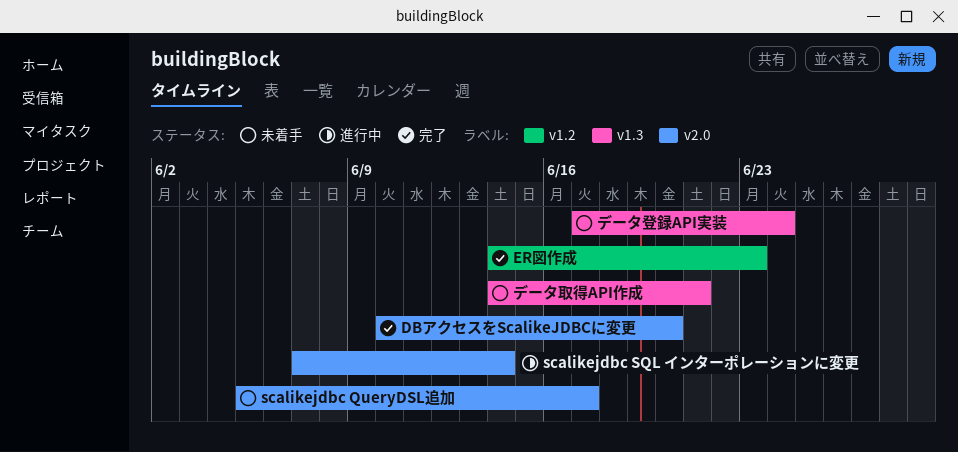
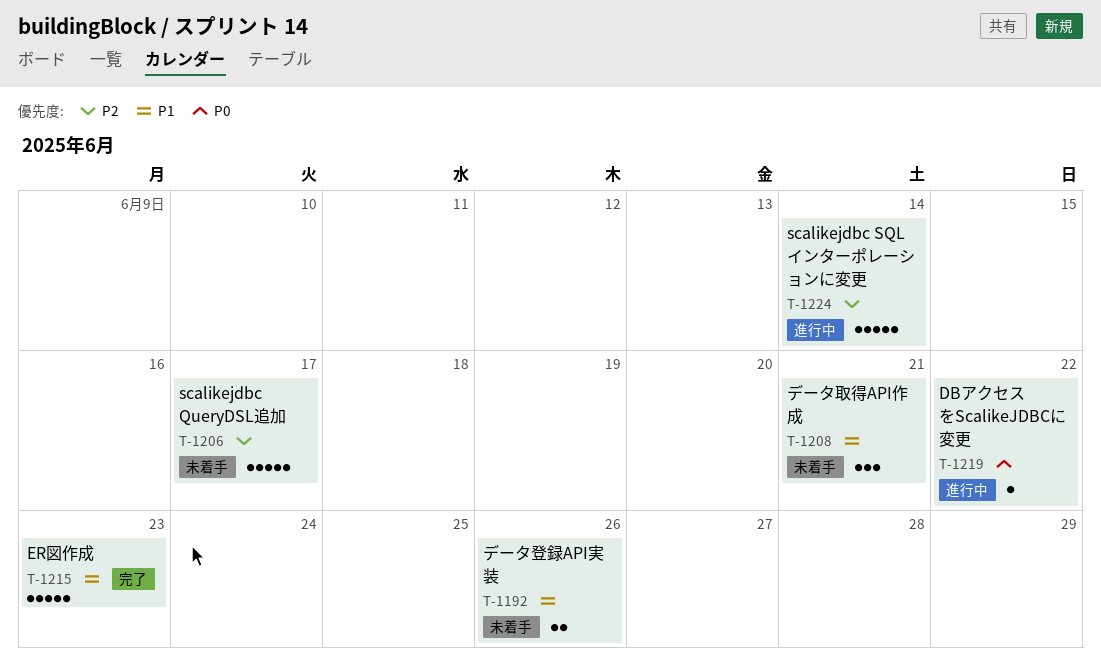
DBアクセスをScalikeJDBCに変更, status: 完了 -> 進行中
DBアクセスをScalikeJDBCに変更, due: Jun 20 -> Jun 22
データ登録API実装, due: Jun 24 -> Jun 26

